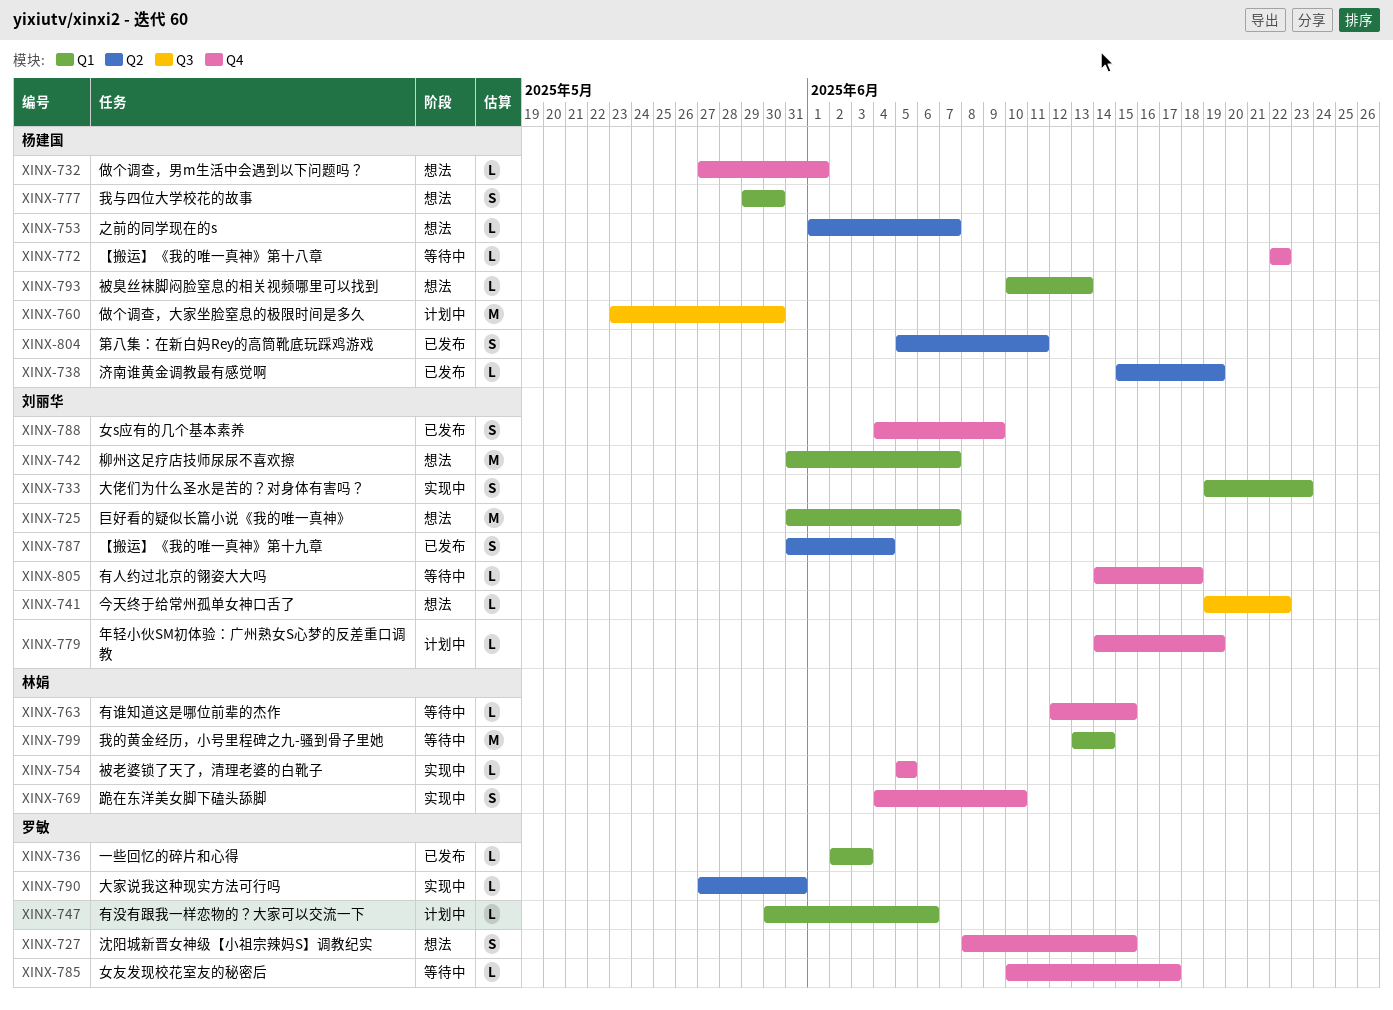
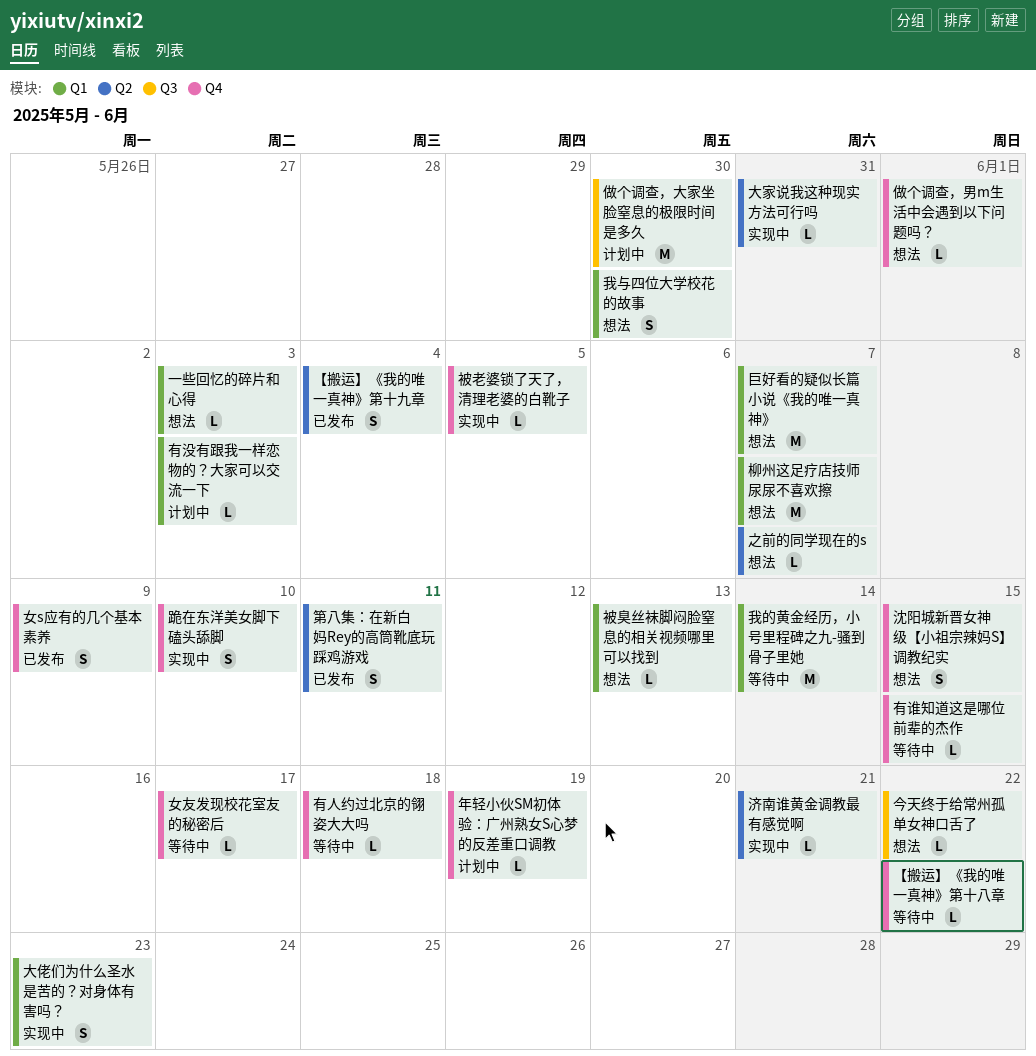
一些回忆的碎片和心得, status: 已发布 -> 想法
有没有跟我一样恋物的？大家可以交流一下, due: Jun 6 -> Jun 3
济南谁黄金调教最有感觉啊, status: 已发布 -> 实现中
济南谁黄金调教最有感觉啊, due: Jun 19 -> Jun 21

